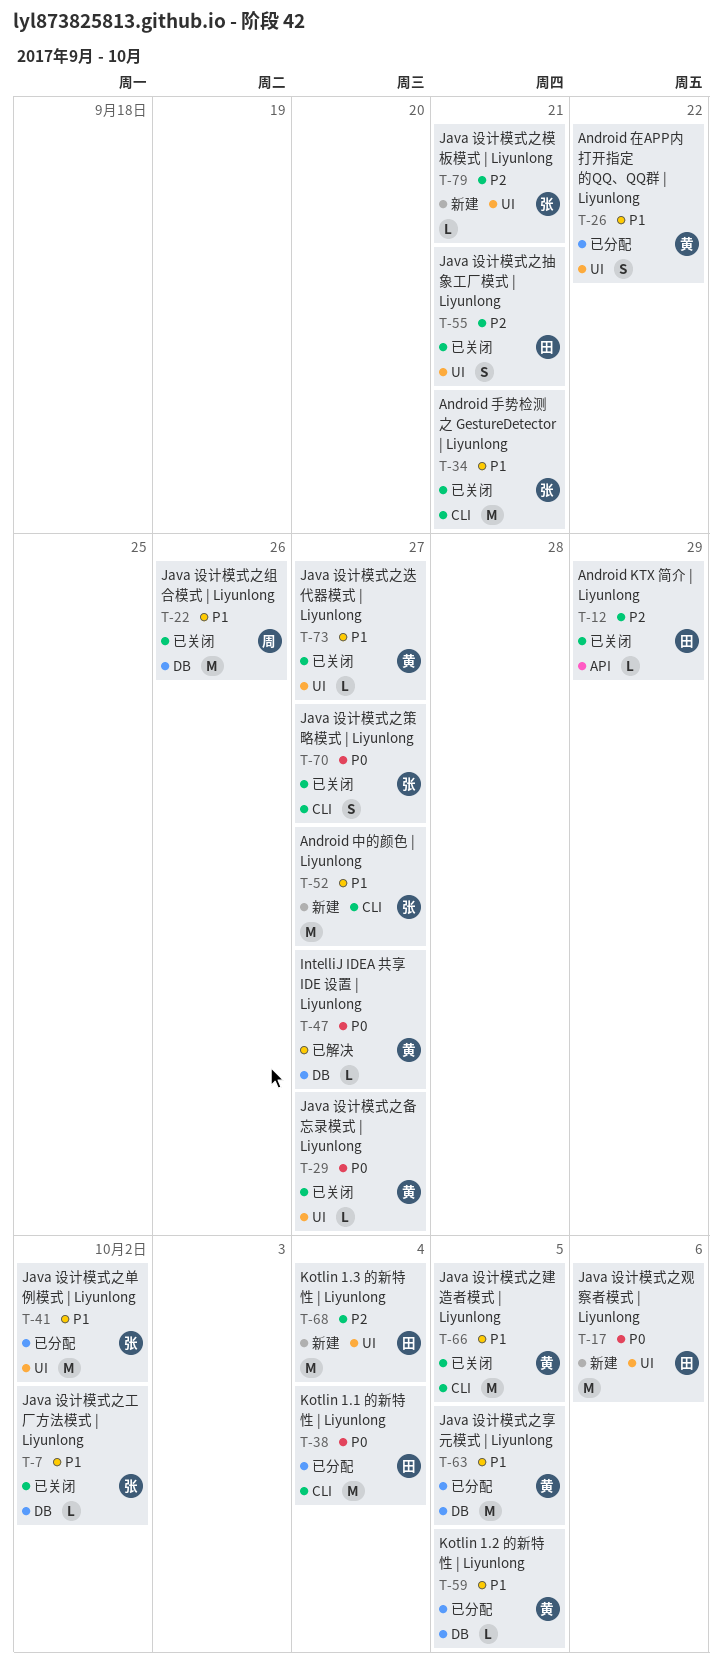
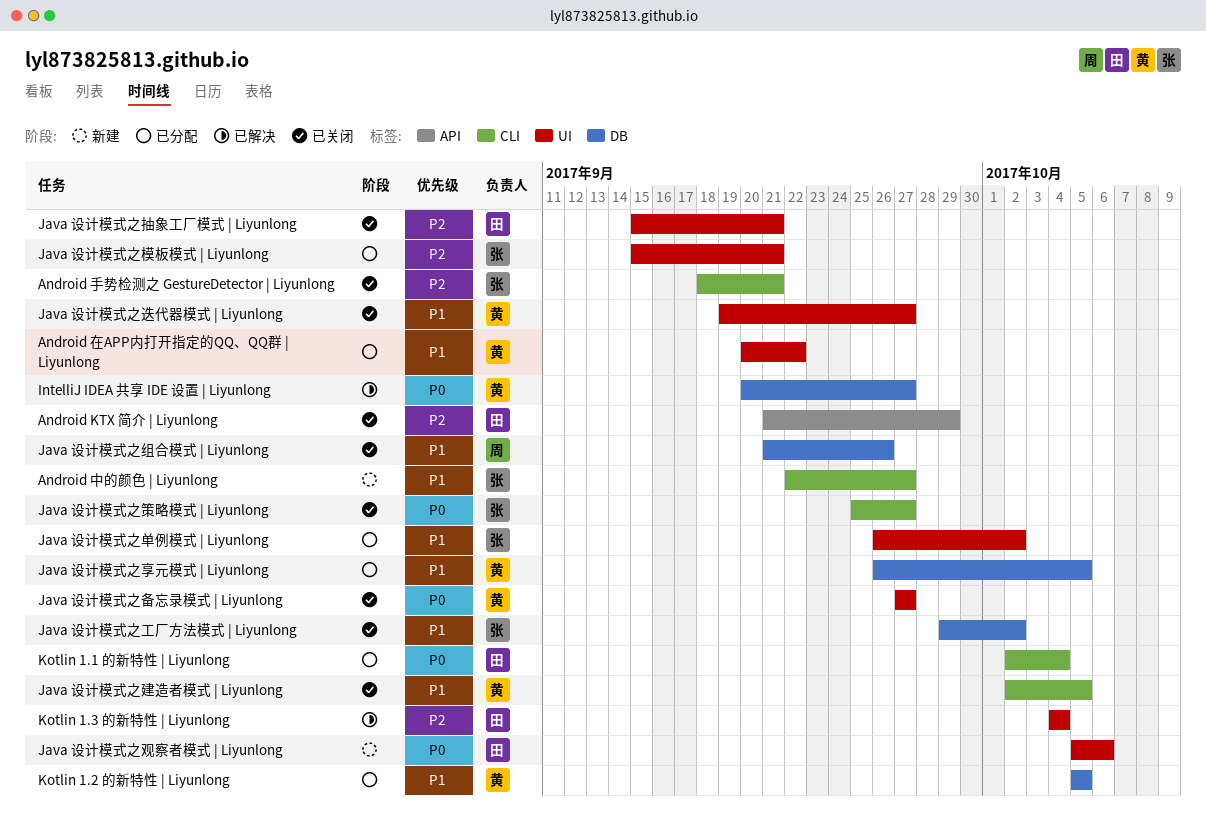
Android 手势检测之 GestureDetector | Liyunlong, priority: P1 -> P2
Java 设计模式之模板模式 | Liyunlong, status: 新建 -> 已分配
Kotlin 1.3 的新特性 | Liyunlong, status: 新建 -> 已解决

